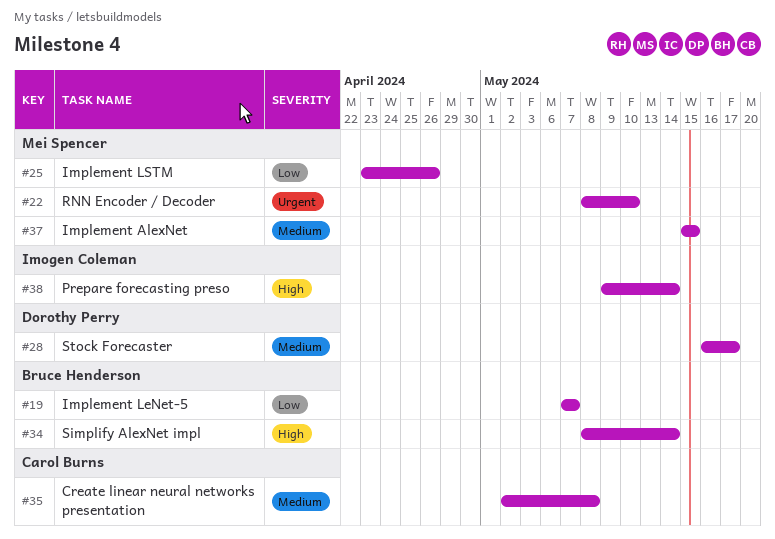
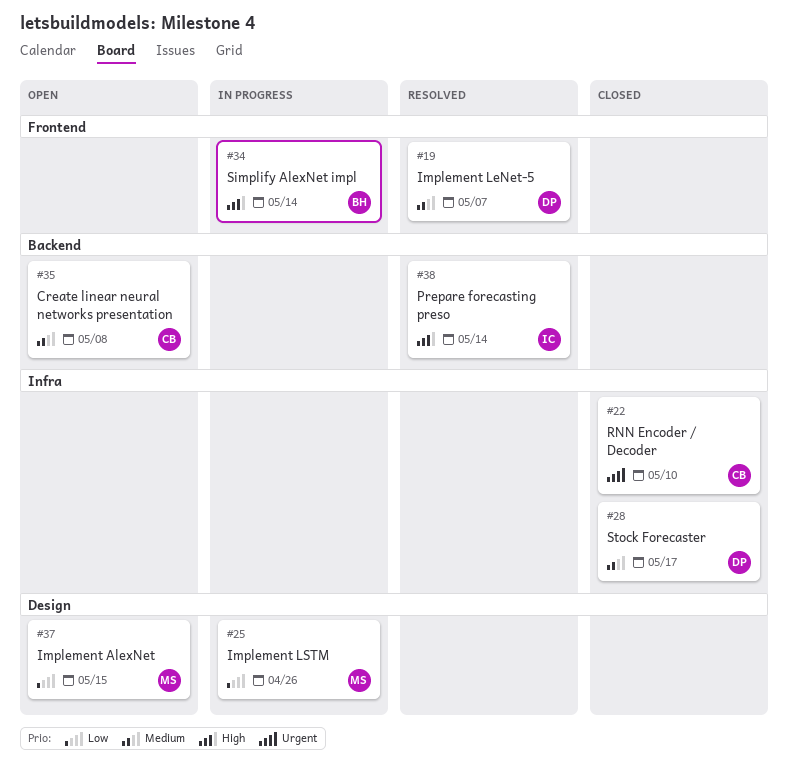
#19, owner: Bruce Henderson -> Dorothy Perry
#19, priority: Low -> Medium
#22, owner: Mei Spencer -> Carol Burns
#37, priority: Medium -> Low

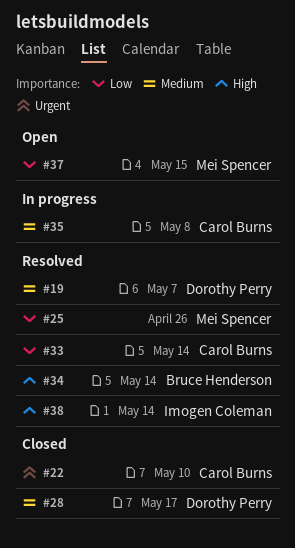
#25, status: In progress -> Resolved
#33: none -> present
#34, status: In progress -> Resolved
#35, status: Open -> In progress

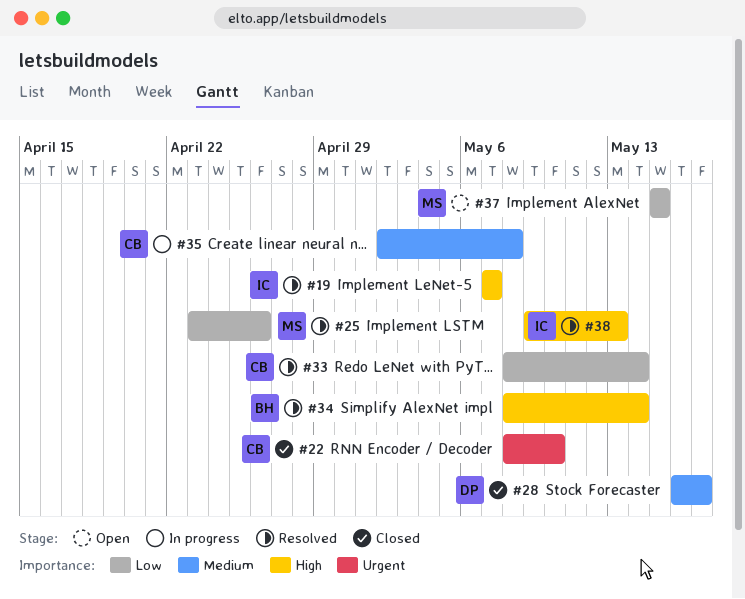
#19, owner: Dorothy Perry -> Imogen Coleman
#19, priority: Medium -> High
#38, due: May 14 -> May 13

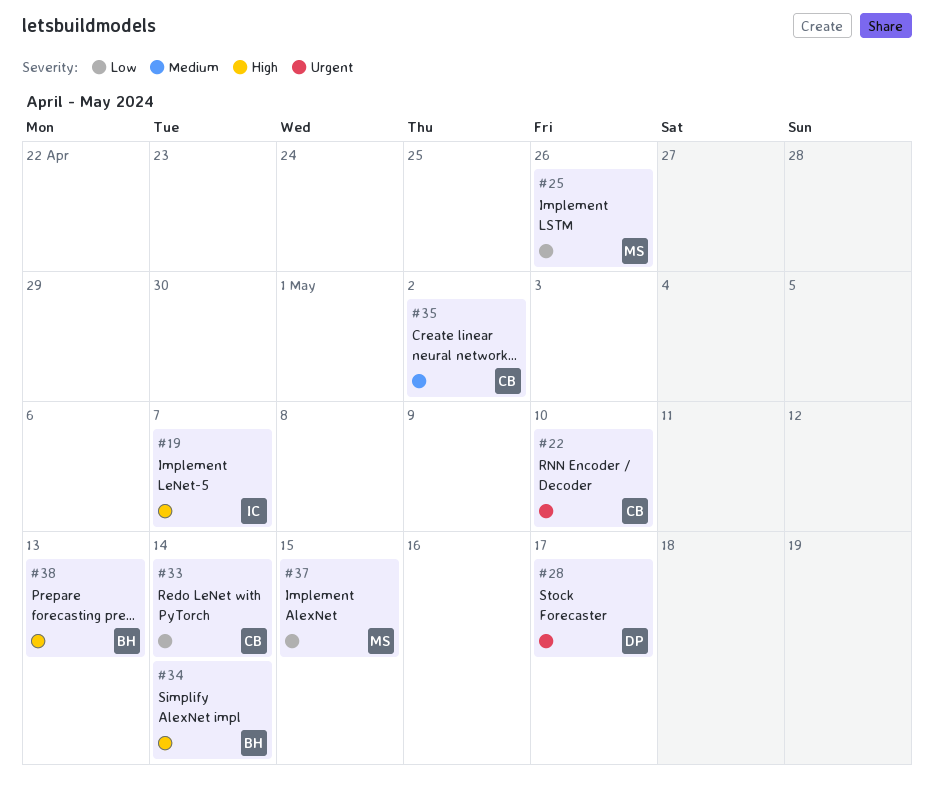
#28, priority: Medium -> Urgent
#35, due: May 8 -> May 2
#38, owner: IC -> BH

